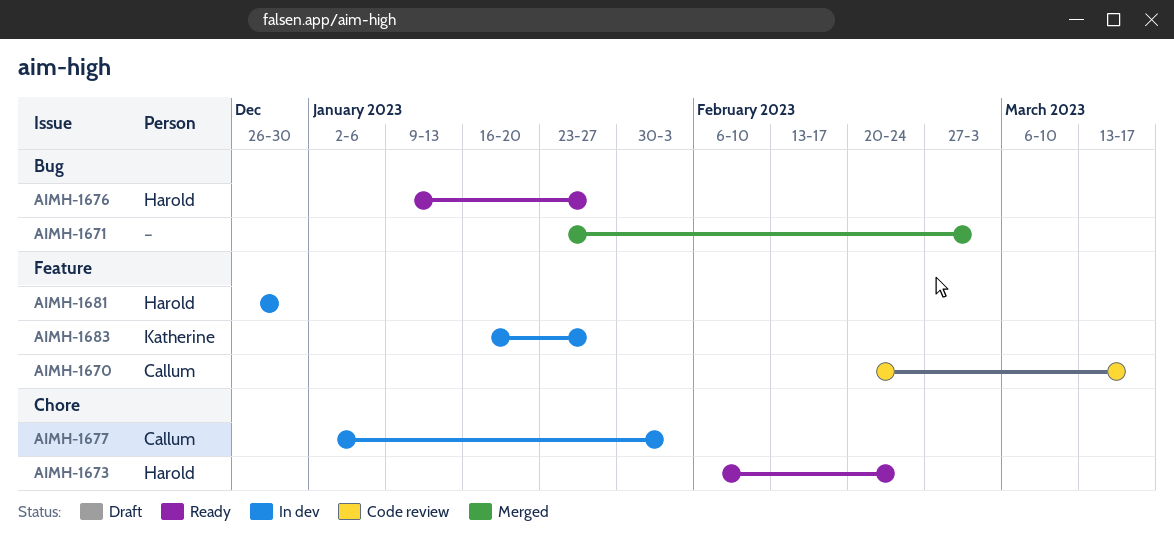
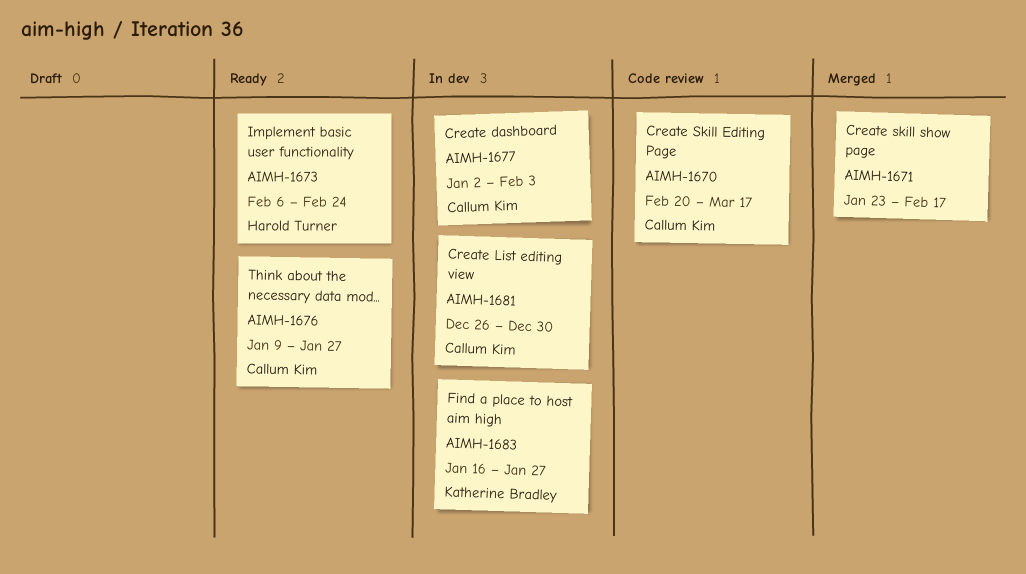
AIMH-1671, due: Mar 3 -> Feb 17
AIMH-1676, owner: Harold Turner -> Callum Kim
AIMH-1681, owner: Harold Turner -> Callum Kim

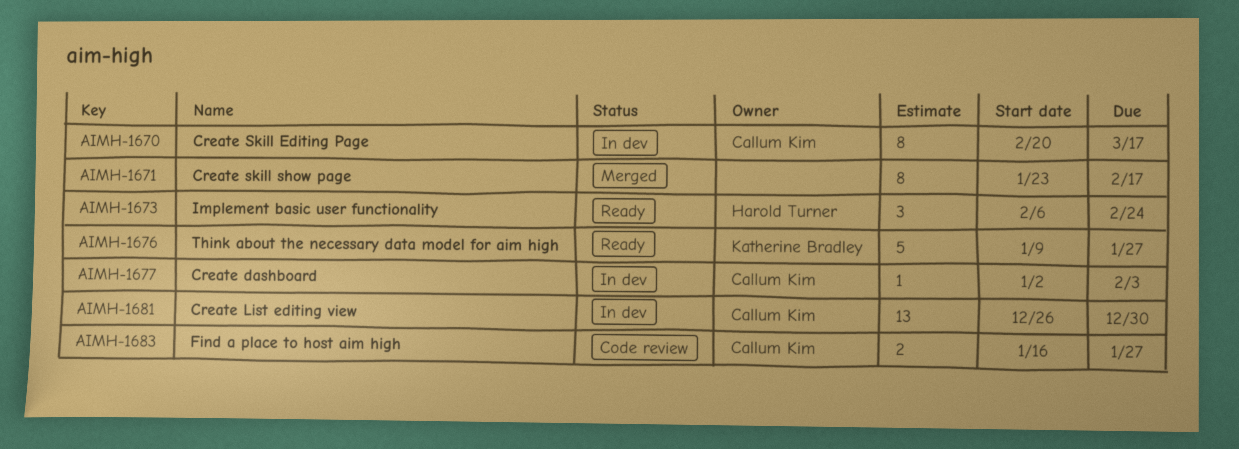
AIMH-1670, status: Code review -> In dev
AIMH-1676, owner: Callum Kim -> Katherine Bradley
AIMH-1683, status: In dev -> Code review
AIMH-1683, owner: Katherine Bradley -> Callum Kim

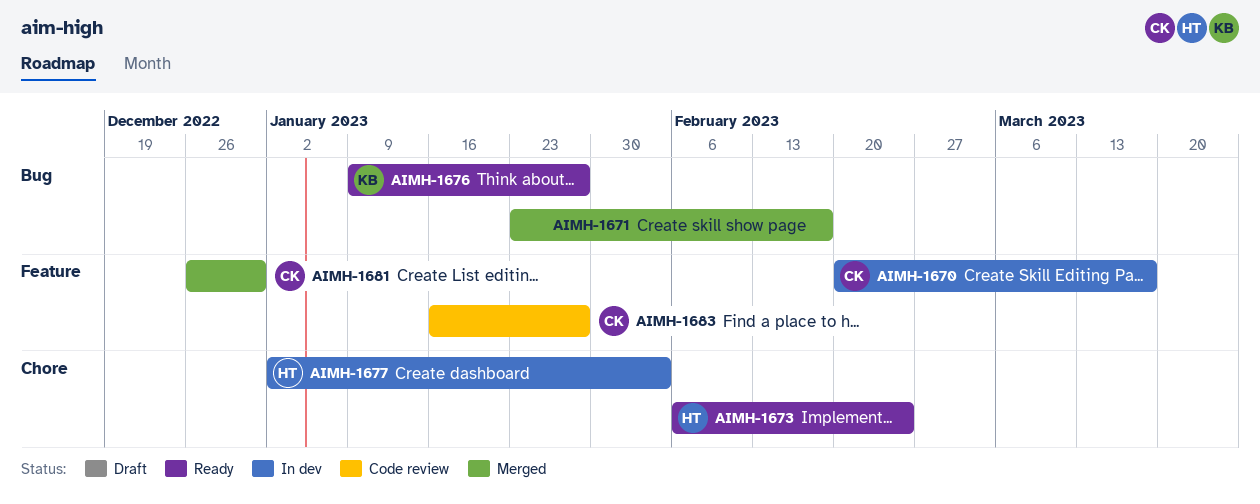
AIMH-1677, owner: Callum Kim -> Harold Turner
AIMH-1681, status: In dev -> Merged

